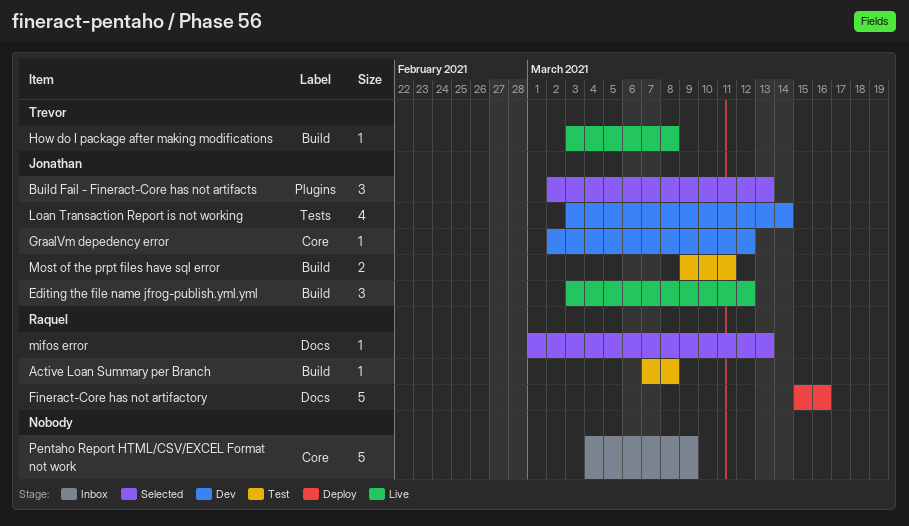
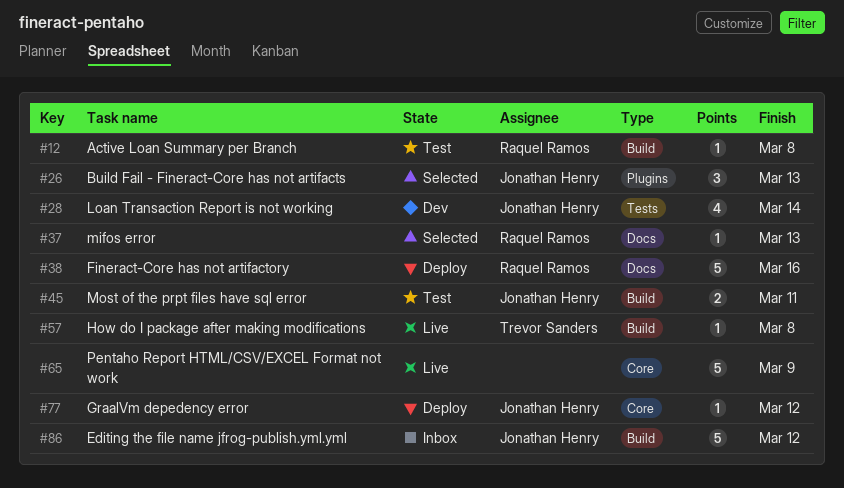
Editing the file name jfrog-publish.yml.yml, status: Live -> Inbox
Editing the file name jfrog-publish.yml.yml, estimate: 3 -> 5
GraalVm depedency error, status: Dev -> Deploy
Pentaho Report HTML/CSV/EXCEL Format not work, status: Inbox -> Live

